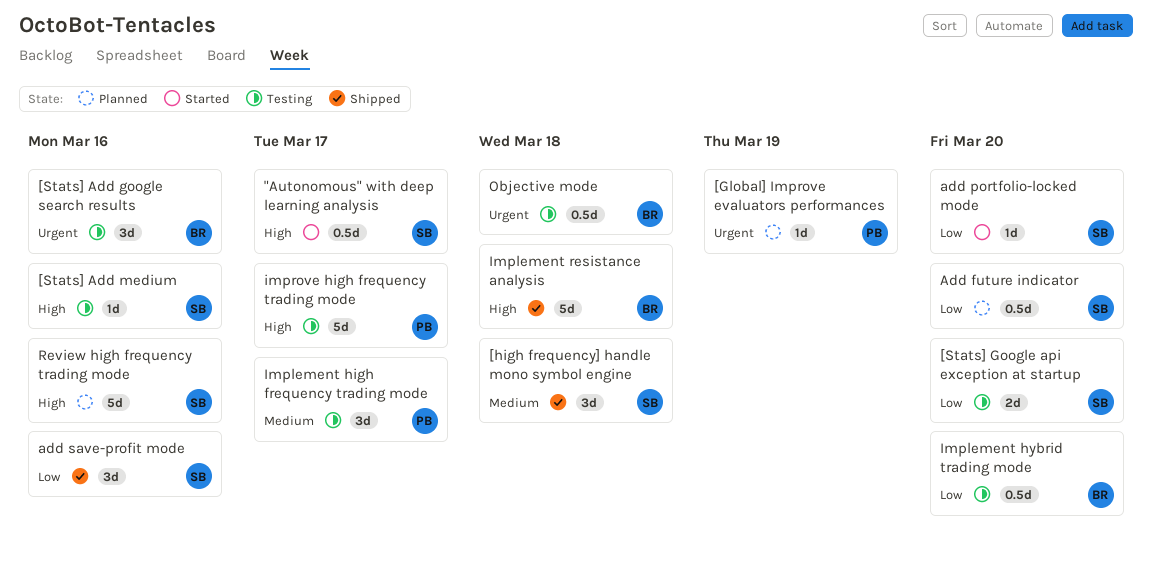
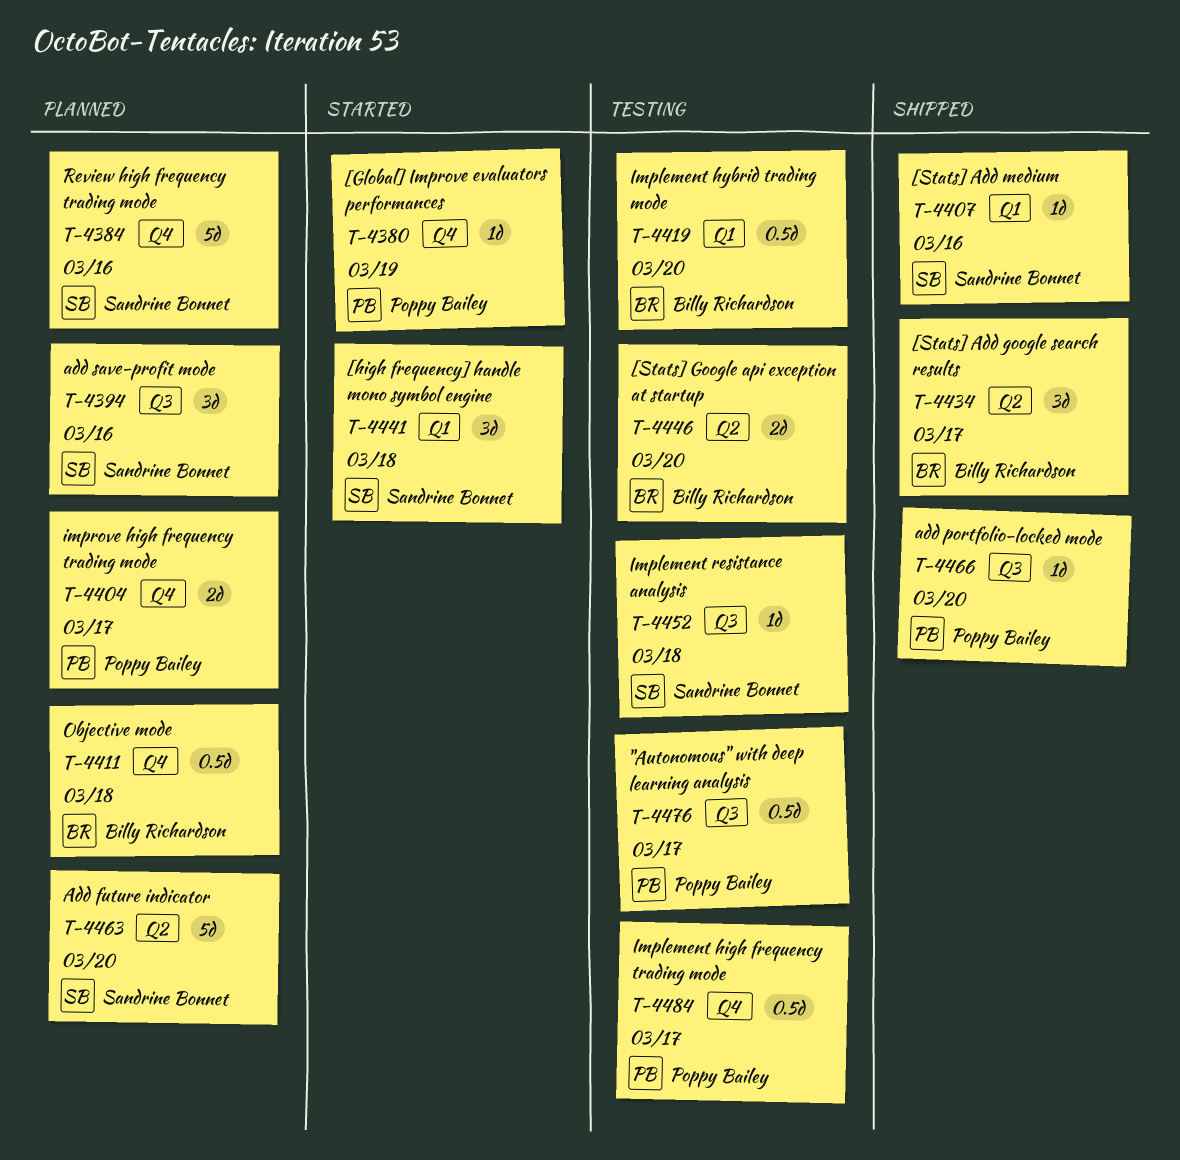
"Autonomous" with deep learning analysis, status: Started -> Testing
"Autonomous" with deep learning analysis, owner: Sandrine Bonnet -> Poppy Bailey
[Global] Improve evaluators performances, status: Planned -> Started
[high frequency] handle mono symbol engine, status: Shipped -> Started
[Stats] Add google search results, status: Testing -> Shipped
[Stats] Add google search results, due: Mar 16 -> Mar 17
[Stats] Add medium, status: Testing -> Shipped
[Stats] Google api exception at startup, owner: Sandrine Bonnet -> Billy Richardson
Add future indicator, estimate: 0.5d -> 5d
add portfolio-locked mode, status: Started -> Shipped
add portfolio-locked mode, owner: Sandrine Bonnet -> Poppy Bailey
add save-profit mode, status: Shipped -> Planned
Implement high frequency trading mode, estimate: 3d -> 0.5d
Implement resistance analysis, status: Shipped -> Testing
Implement resistance analysis, owner: Billy Richardson -> Sandrine Bonnet
Implement resistance analysis, estimate: 5d -> 1d
improve high frequency trading mode, status: Testing -> Planned
improve high frequency trading mode, estimate: 5d -> 2d
Objective mode, status: Testing -> Planned

